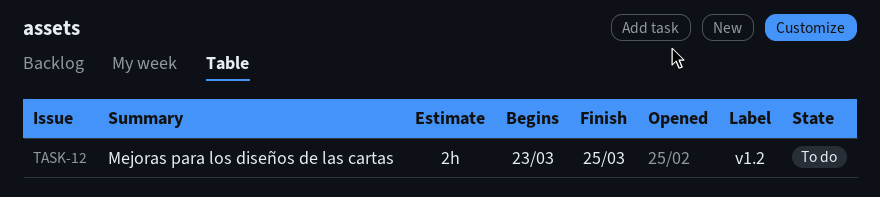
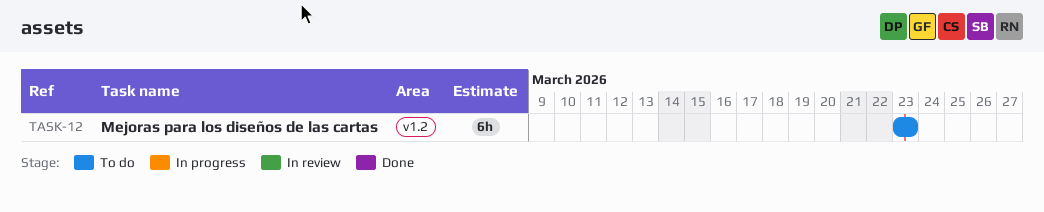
TASK-12, estimate: 2h -> 6h
TASK-12, due: Mar 25 -> Mar 23

